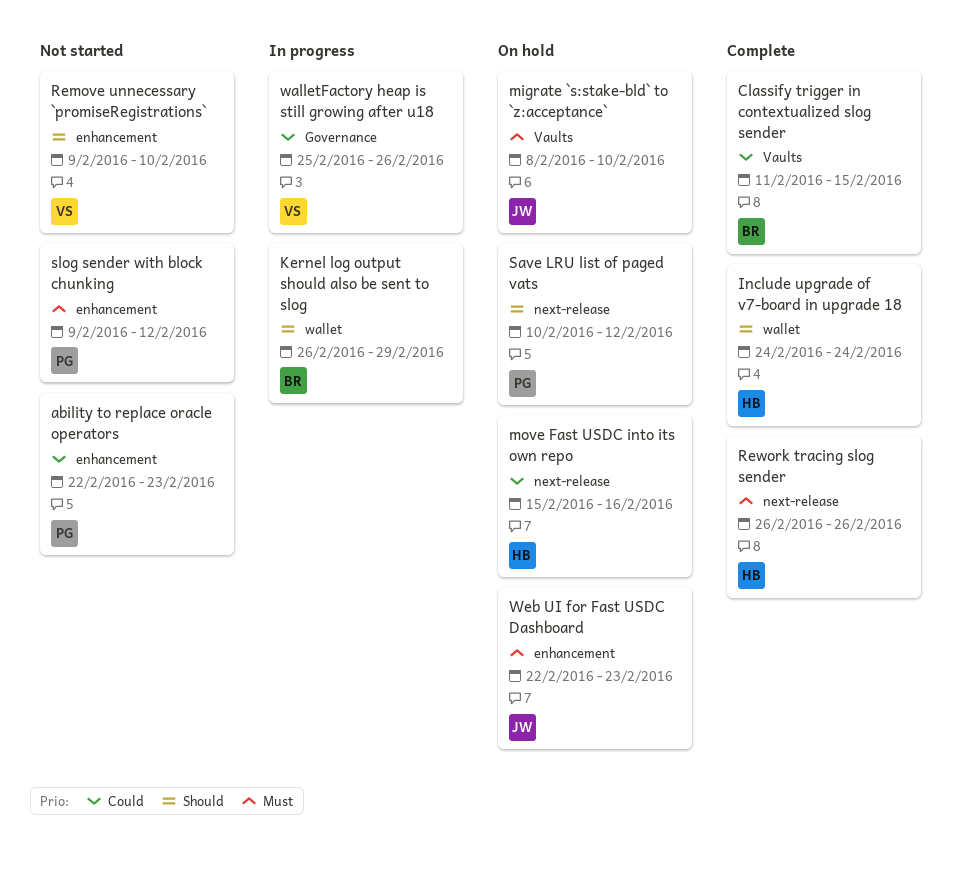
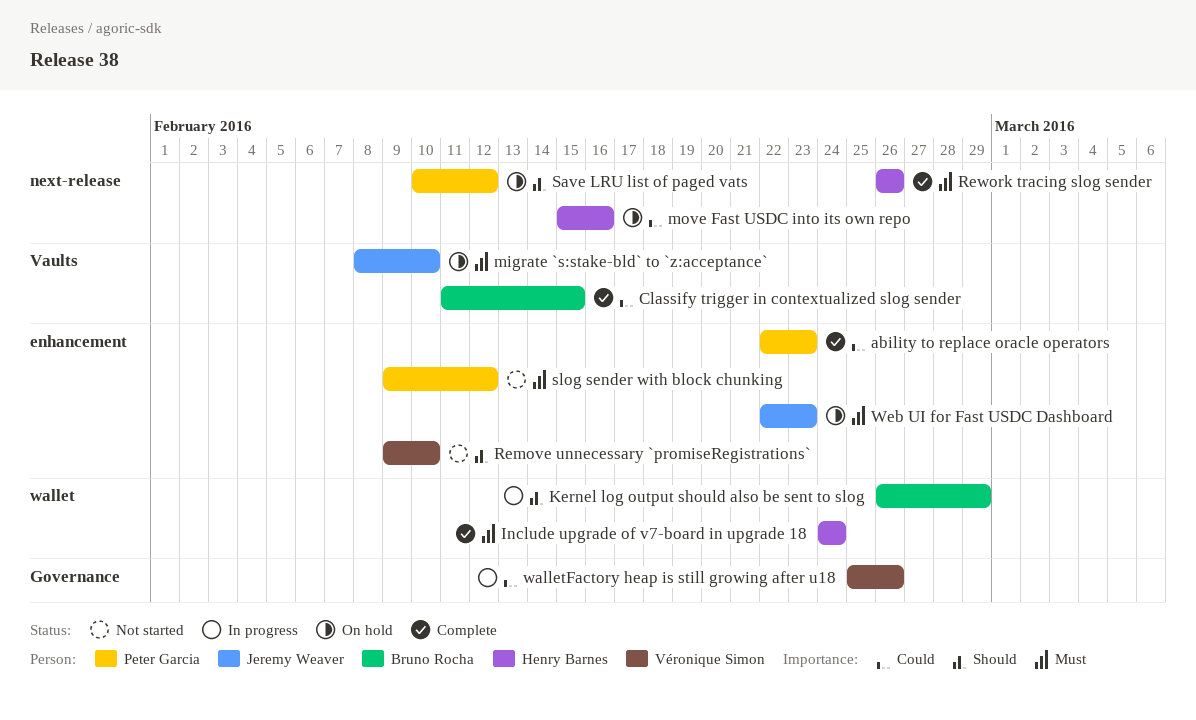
ability to replace oracle operators, status: Not started -> Complete
Include upgrade of v7-board in upgrade 18, priority: Should -> Must

